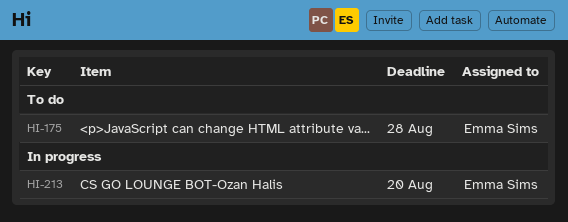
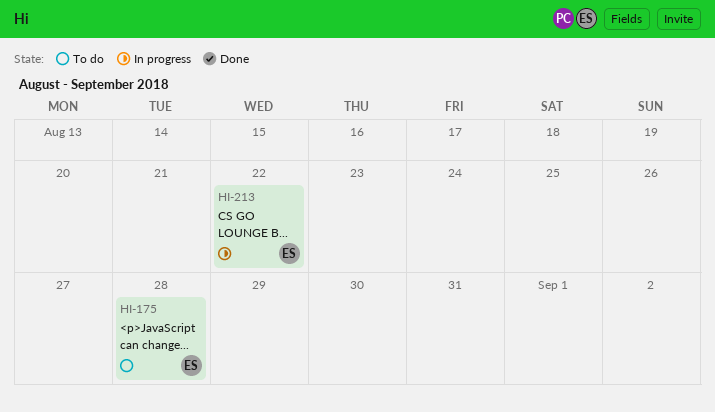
HI-213, due: Aug 20 -> Aug 22

